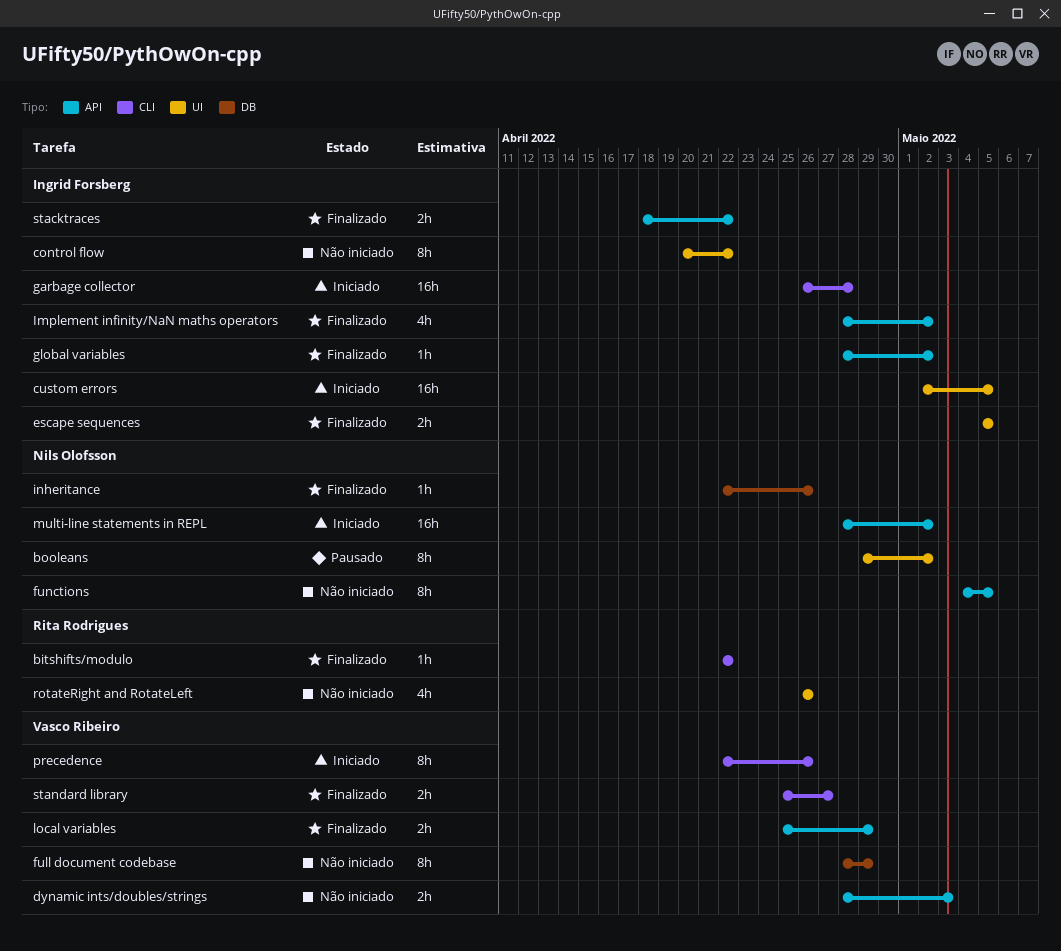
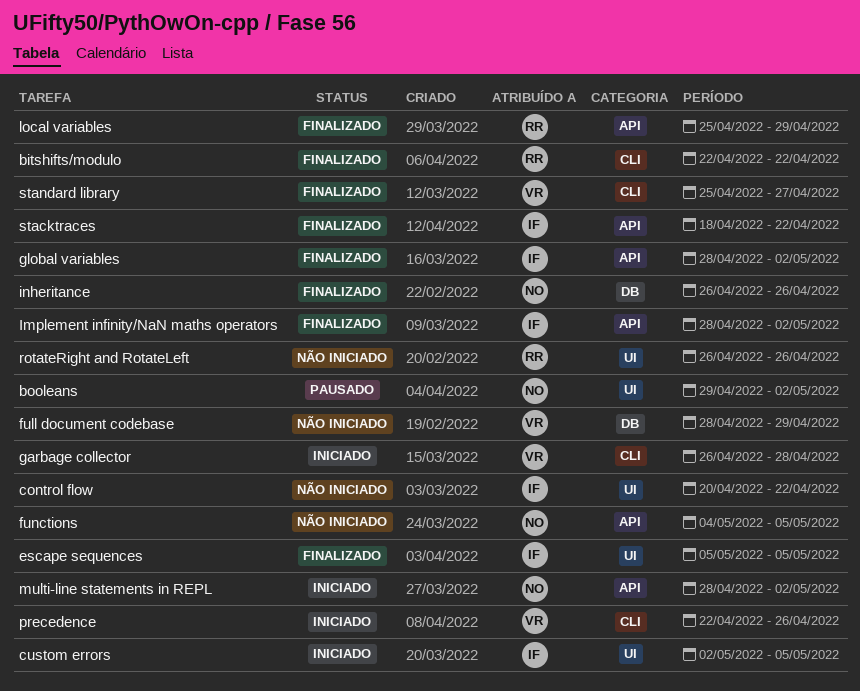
dynamic ints/doubles/strings: present -> none
garbage collector, owner: Ingrid Forsberg -> Vasco Ribeiro
inheritance, start: Apr 22 -> Apr 26
local variables, owner: Vasco Ribeiro -> Rita Rodrigues

